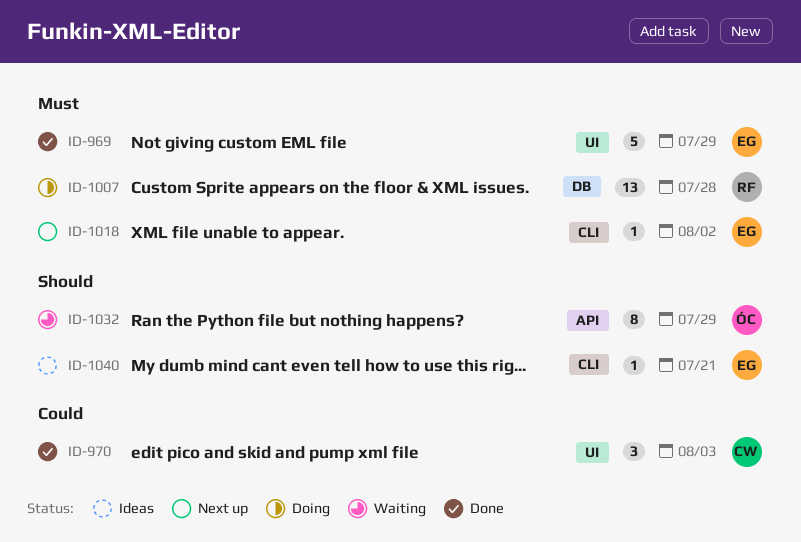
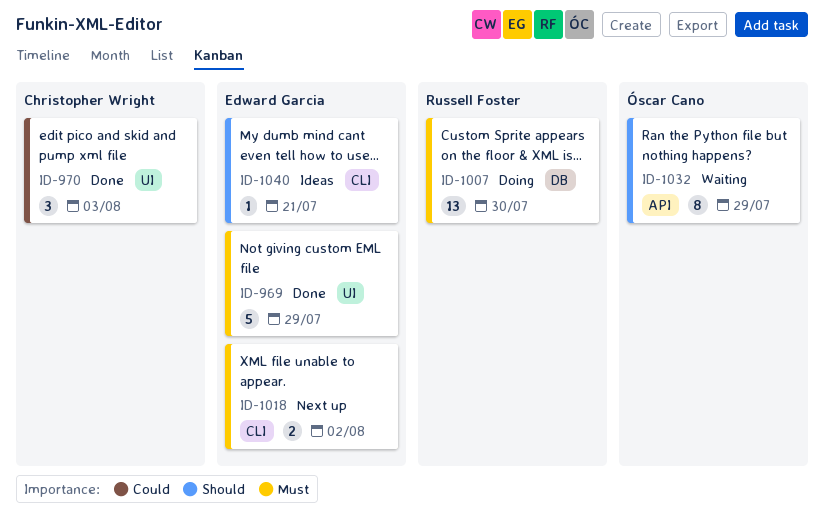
ID-1007, due: Jul 28 -> Jul 30
ID-1018, estimate: 1 -> 2

